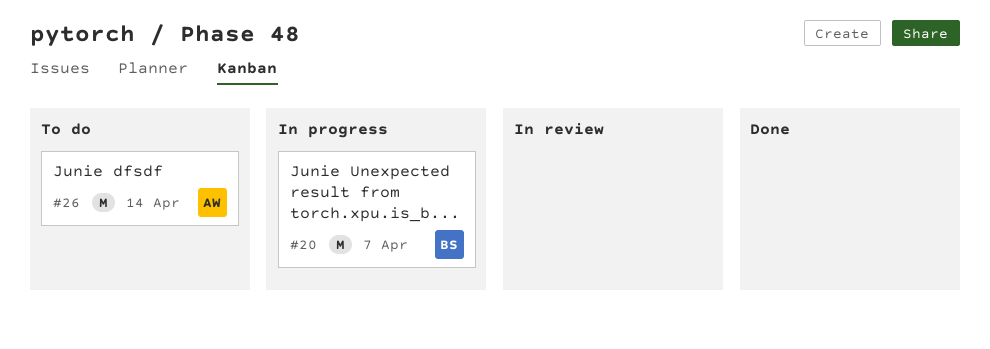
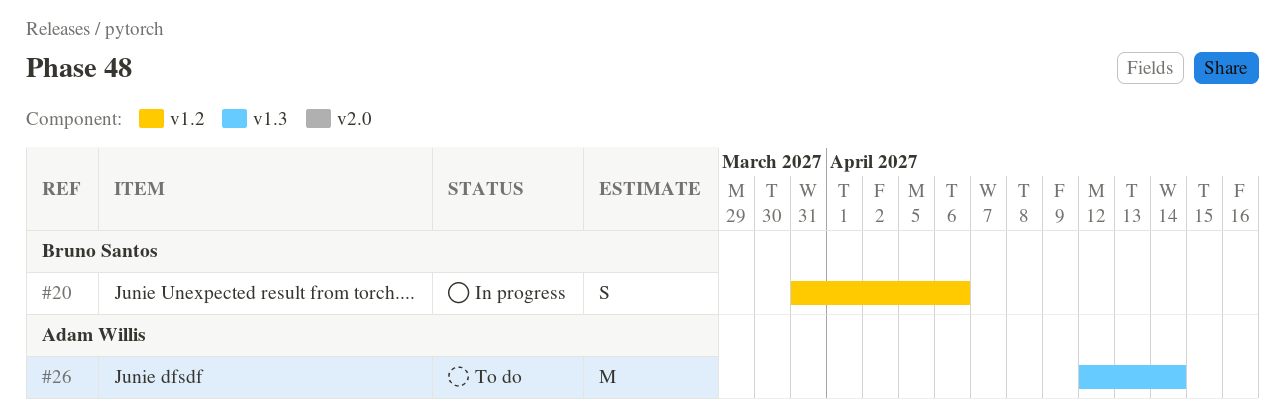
#20, estimate: M -> S
#20, due: Apr 7 -> Apr 6

